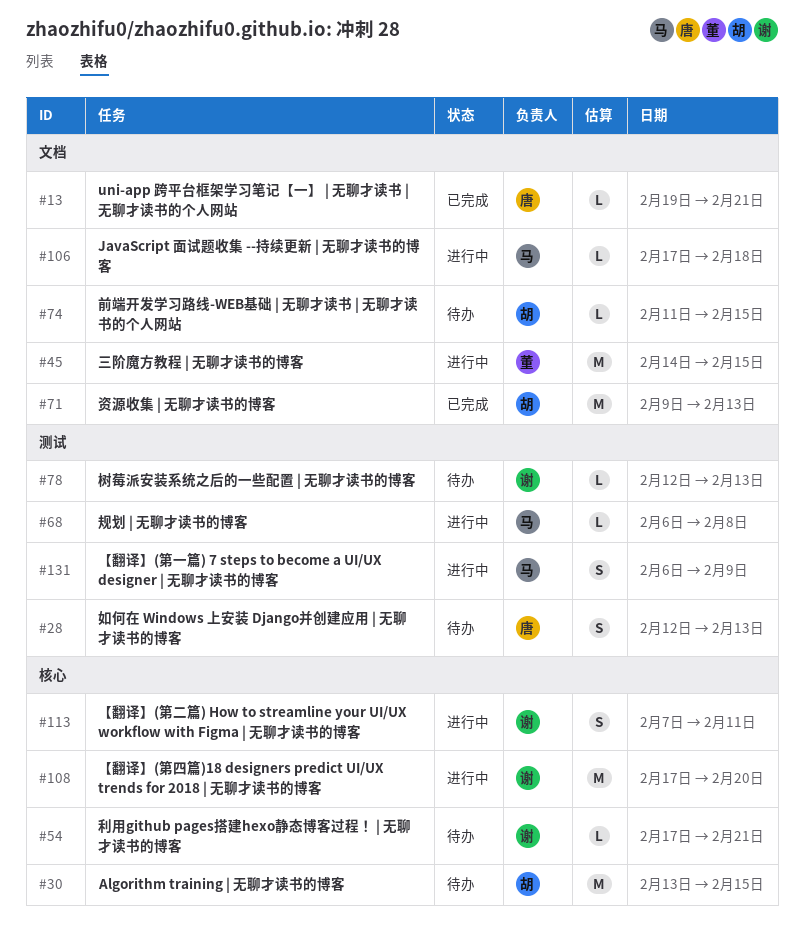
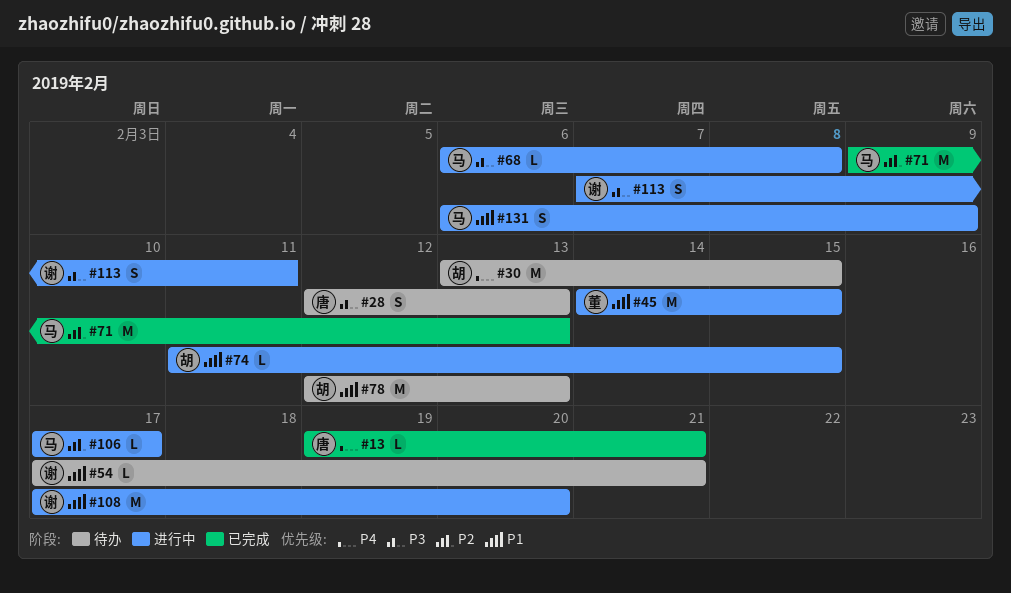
#71, owner: 胡 -> 马
#74, status: 待办 -> 进行中
#78, owner: 谢 -> 胡
#78, estimate: L -> M
#106, due: Feb 18 -> Feb 17

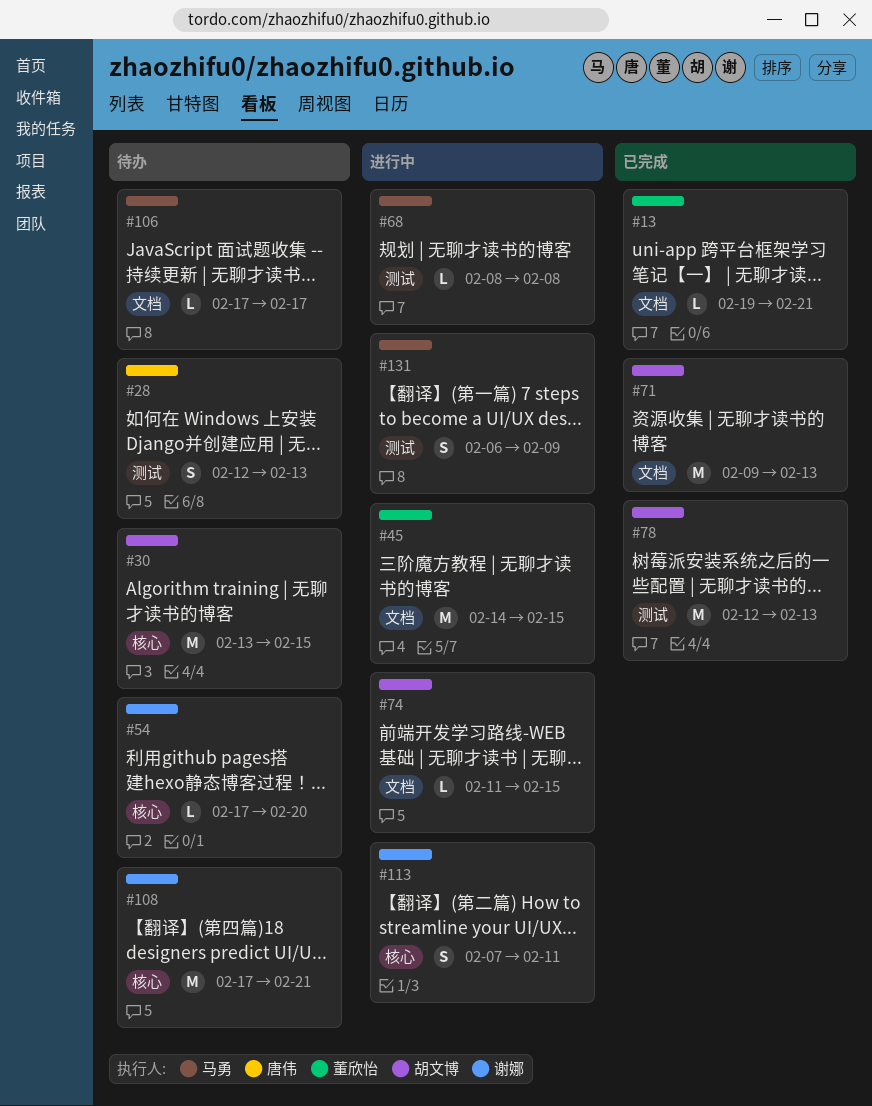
#13, owner: 唐伟 -> 董欣怡
#54, due: Feb 21 -> Feb 20
#68, start: Feb 6 -> Feb 8
#71, owner: 马勇 -> 胡文博
#78, status: 待办 -> 已完成
#106, status: 进行中 -> 待办
#108, status: 进行中 -> 待办
#108, due: Feb 20 -> Feb 21

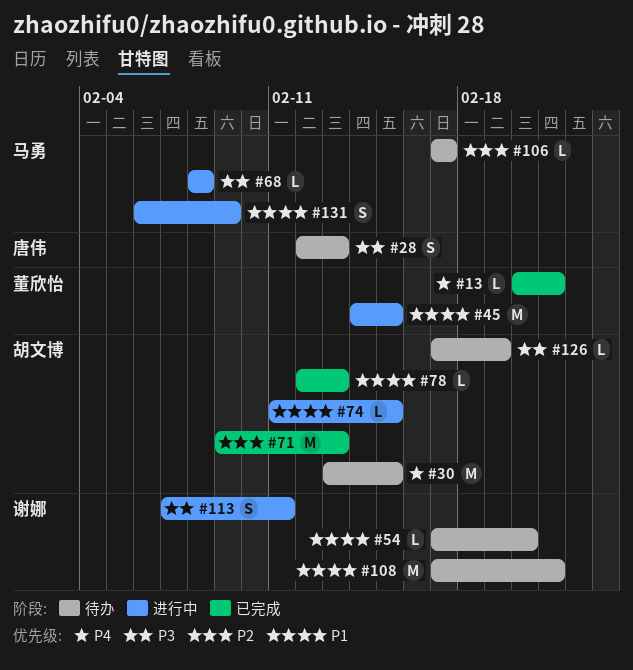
#13, start: Feb 19 -> Feb 20
#78, estimate: M -> L
#126: none -> present

